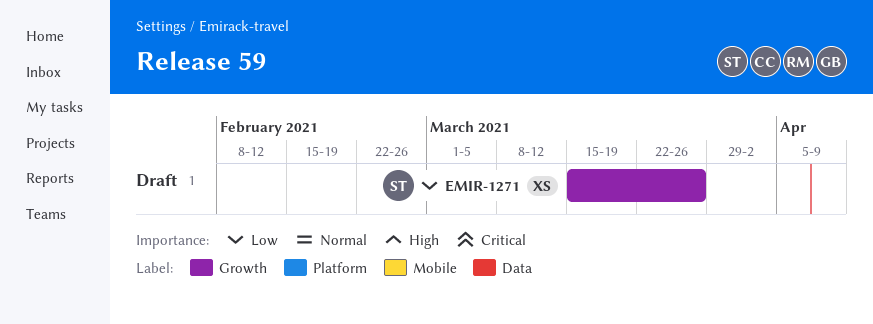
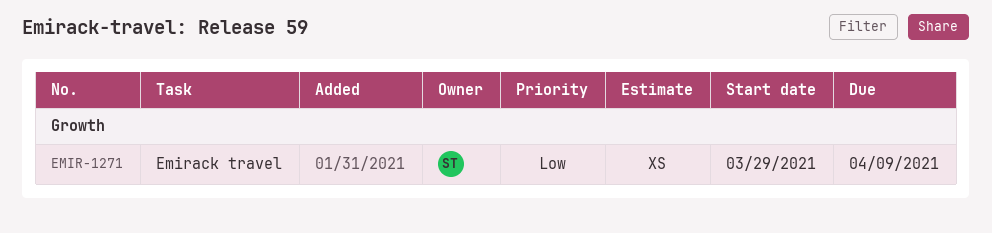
EMIR-1271, start: Mar 15 -> Mar 29
EMIR-1271, due: Mar 26 -> Apr 9

